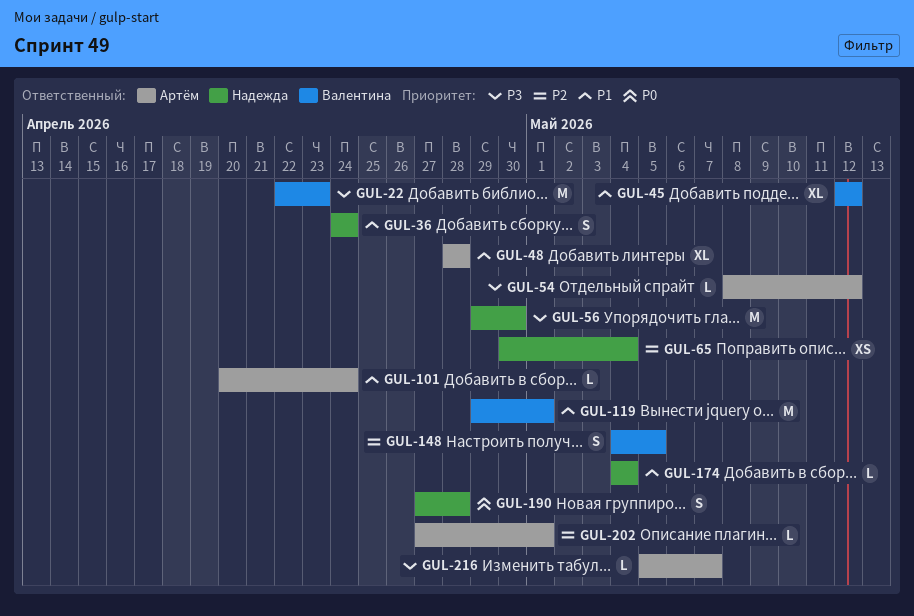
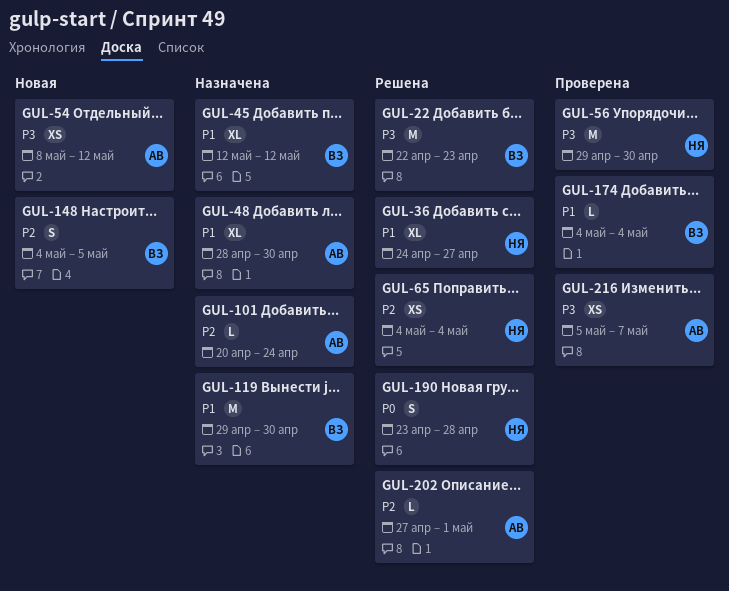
GUL-36, estimate: S -> XL
GUL-36, due: Apr 24 -> Apr 27
GUL-48, due: Apr 28 -> Apr 30
GUL-54, estimate: L -> XS
GUL-65, start: Apr 30 -> May 4
GUL-101, priority: P1 -> P2
GUL-119, due: May 1 -> Apr 30
GUL-174, owner: Надежда -> Валентина
GUL-190, start: Apr 27 -> Apr 23
GUL-216, estimate: L -> XS

